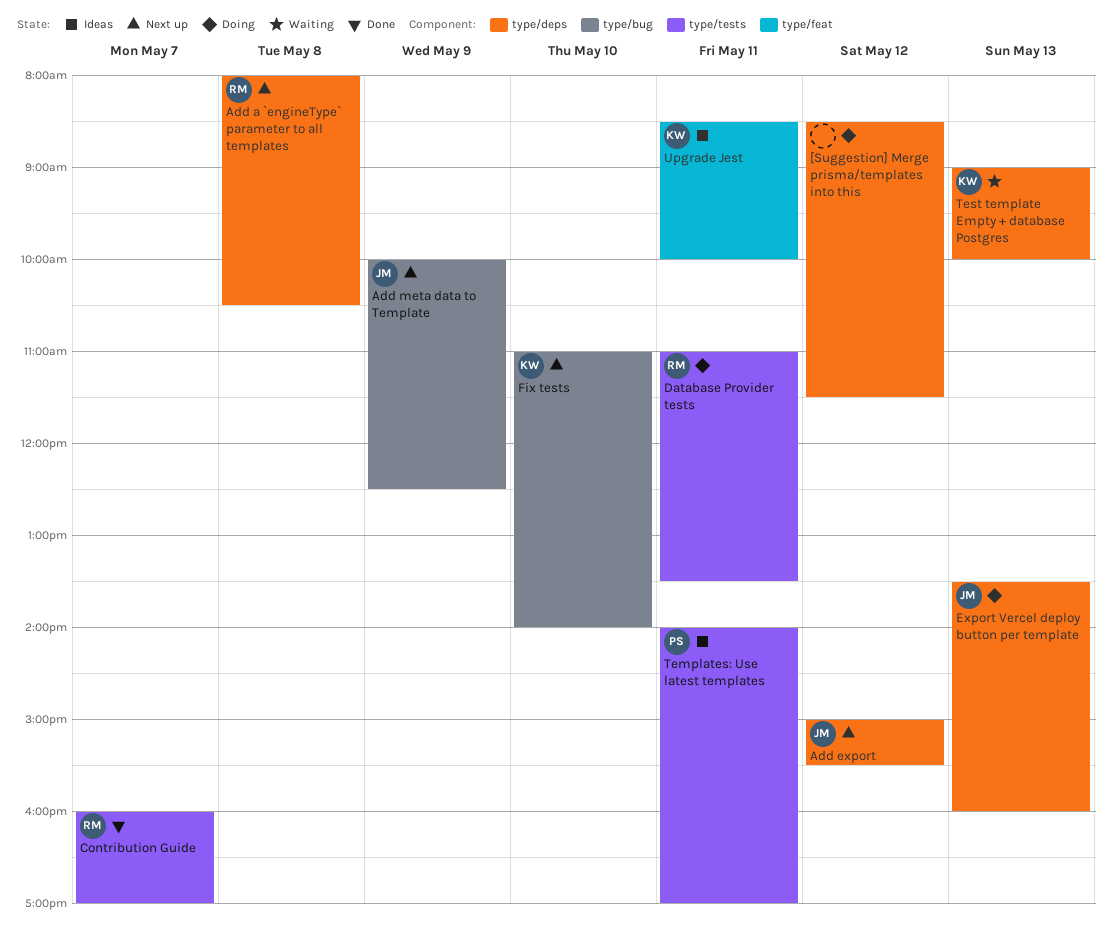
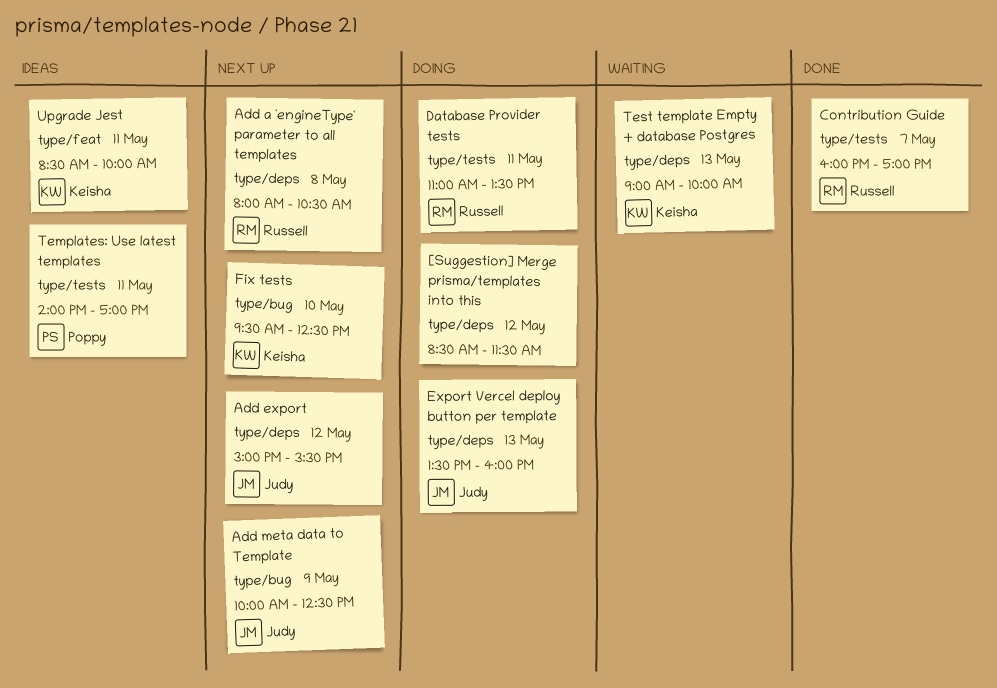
Fix tests, begins: 11:00 -> 09:30
Fix tests, ends: 14:00 -> 12:30

